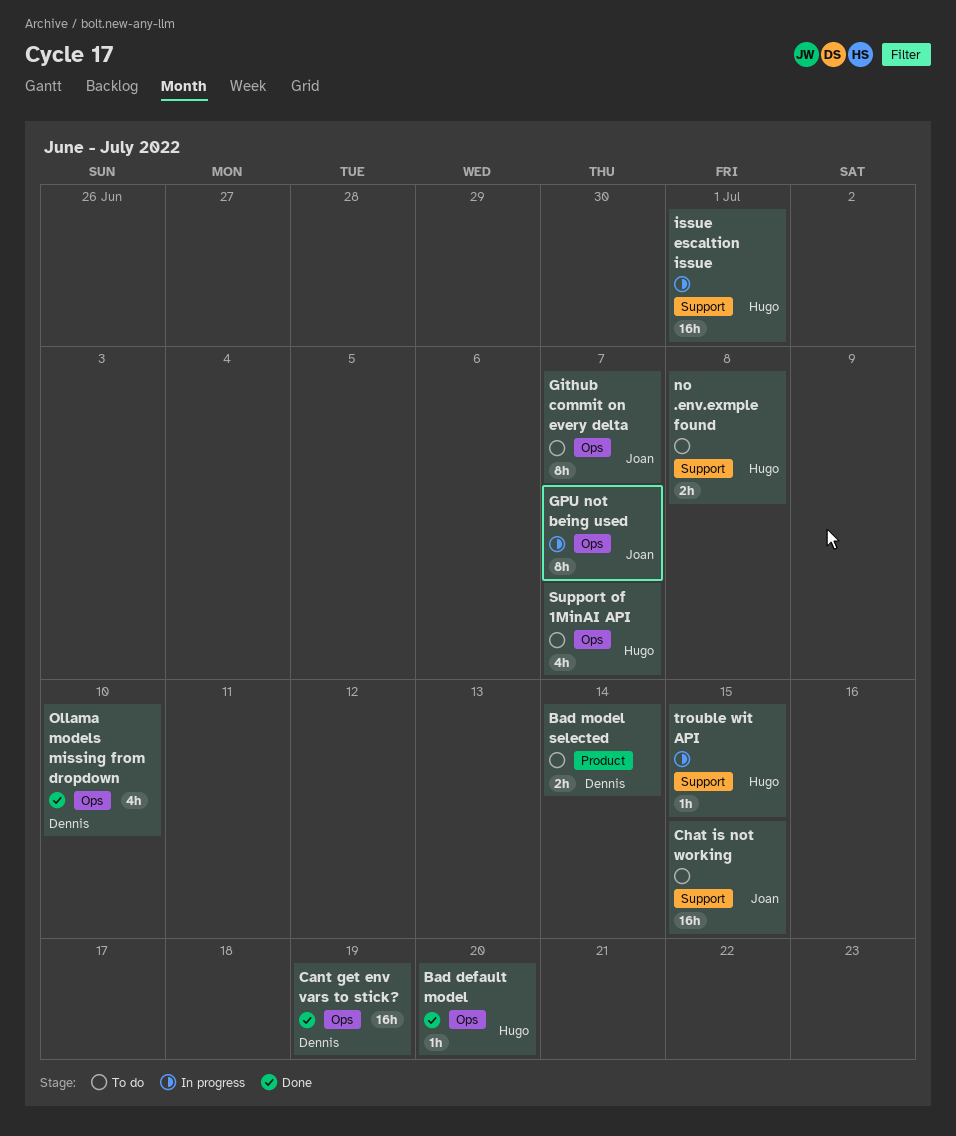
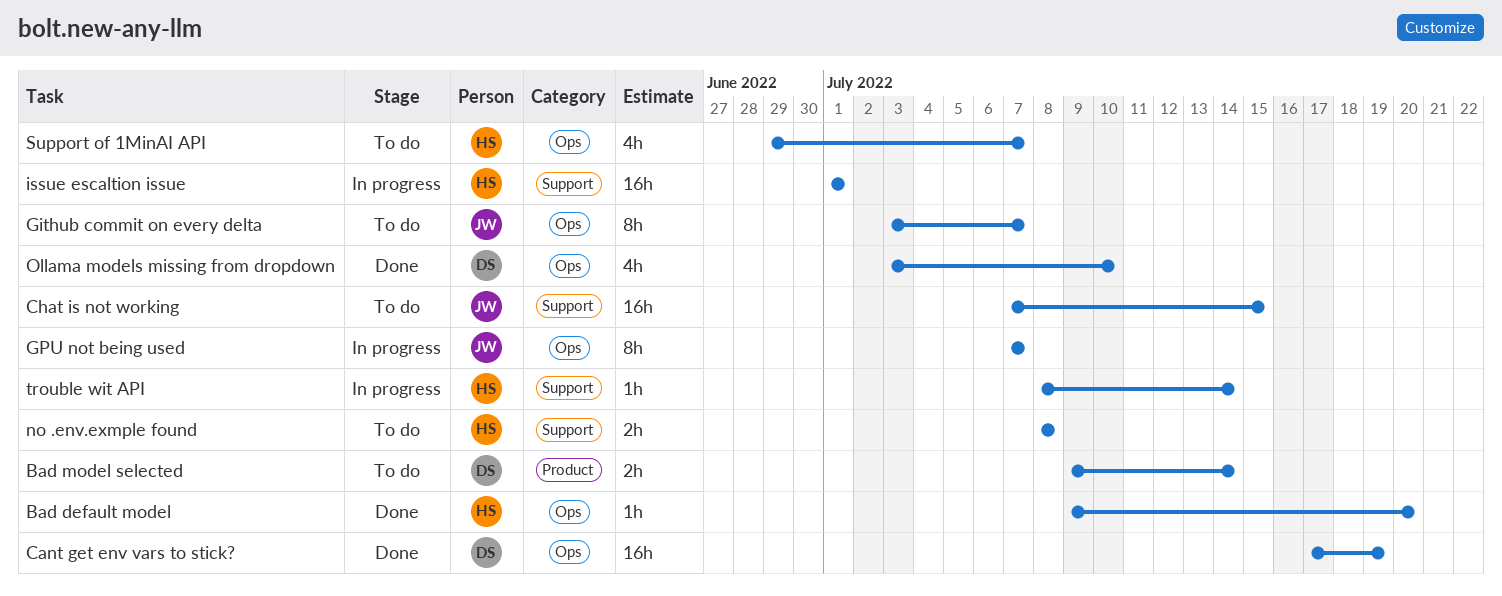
trouble wit API, due: Jul 15 -> Jul 14

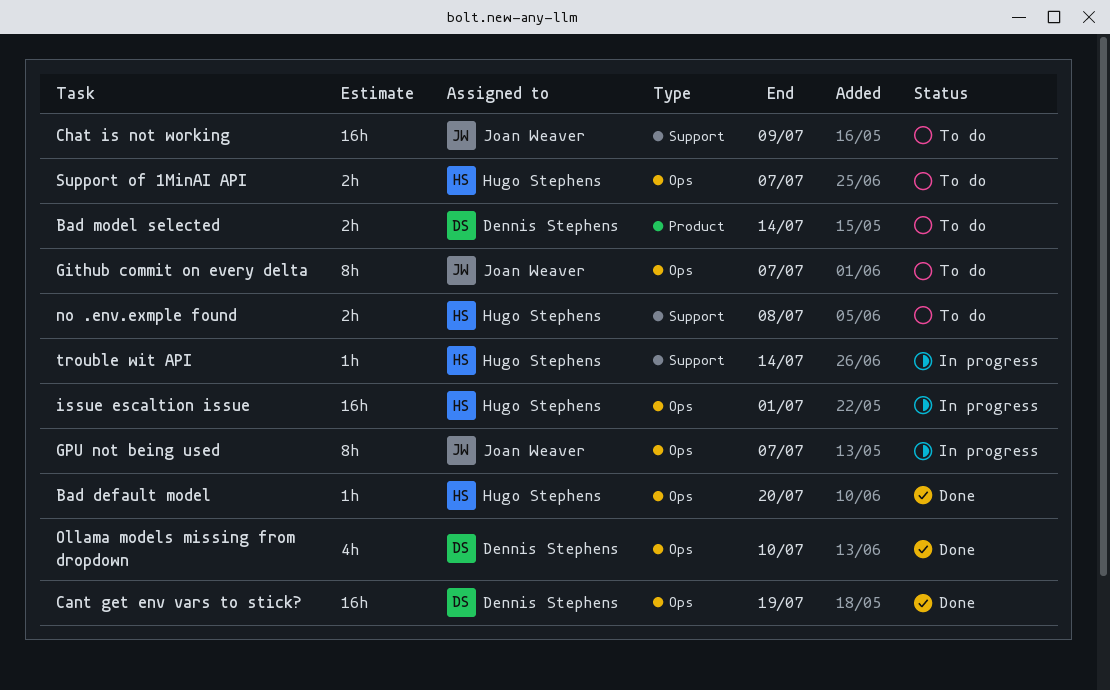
Chat is not working, due: Jul 15 -> Jul 9
issue escaltion issue, label: Support -> Ops
Support of 1MinAI API, estimate: 4h -> 2h

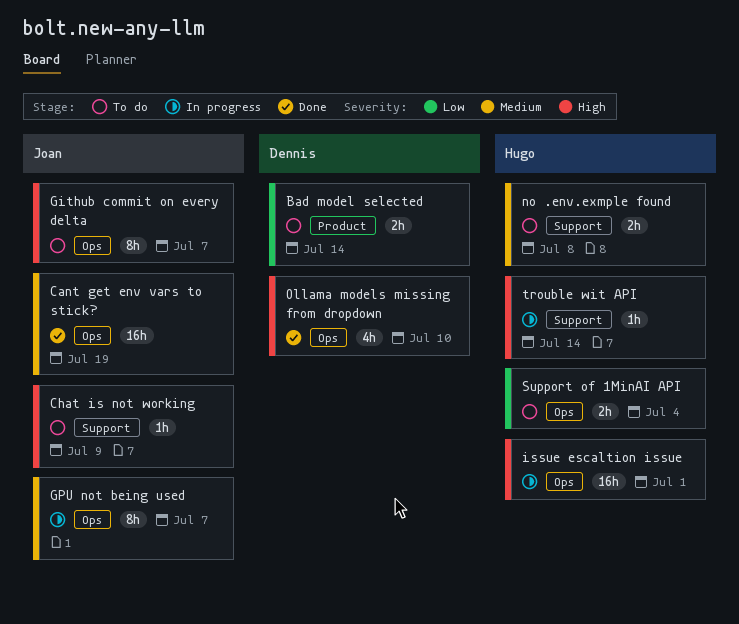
Bad default model: present -> none
Cant get env vars to stick?, owner: Dennis Stephens -> Joan Weaver
Chat is not working, estimate: 16h -> 1h
Support of 1MinAI API, due: Jul 7 -> Jul 4

